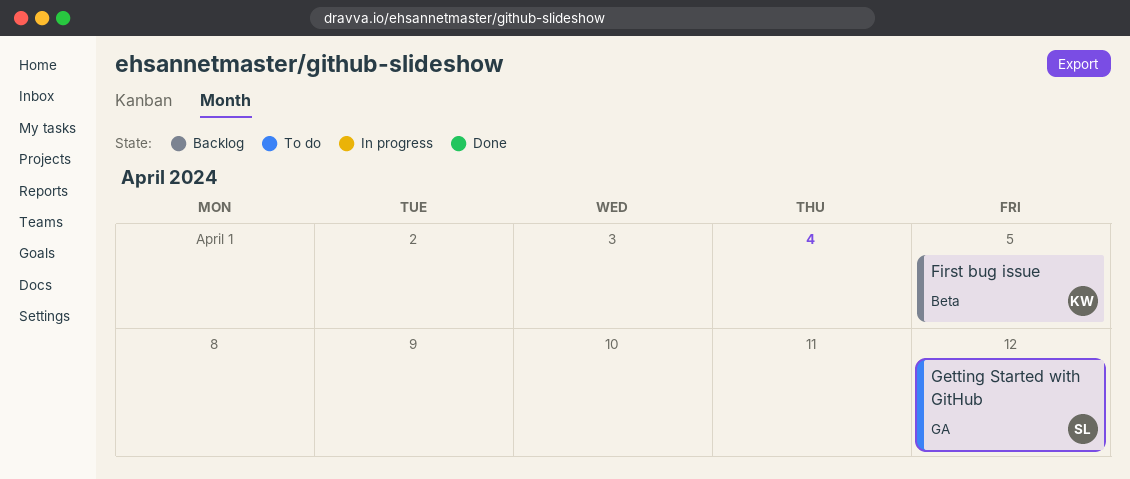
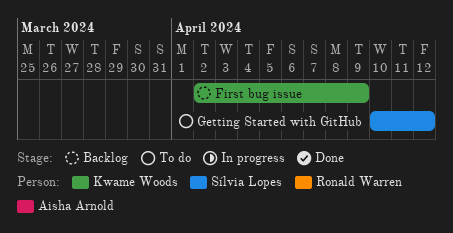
First bug issue, due: Apr 5 -> Apr 9

